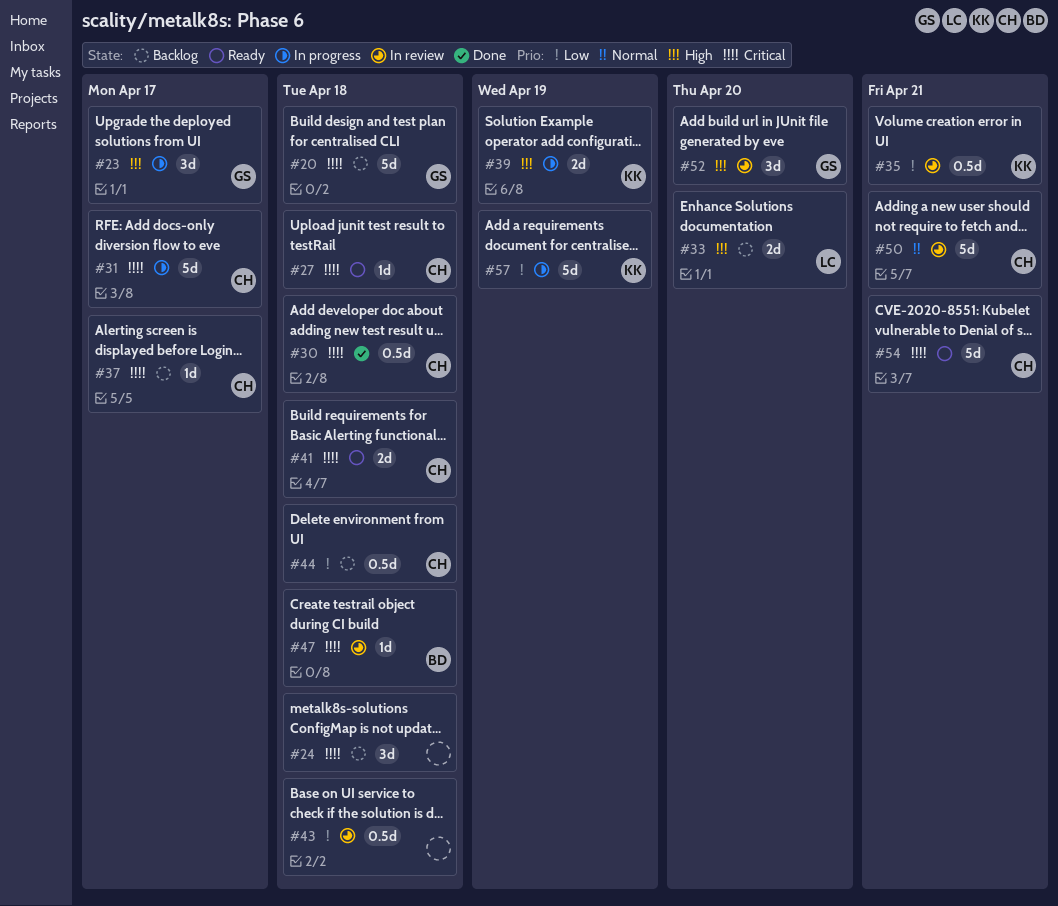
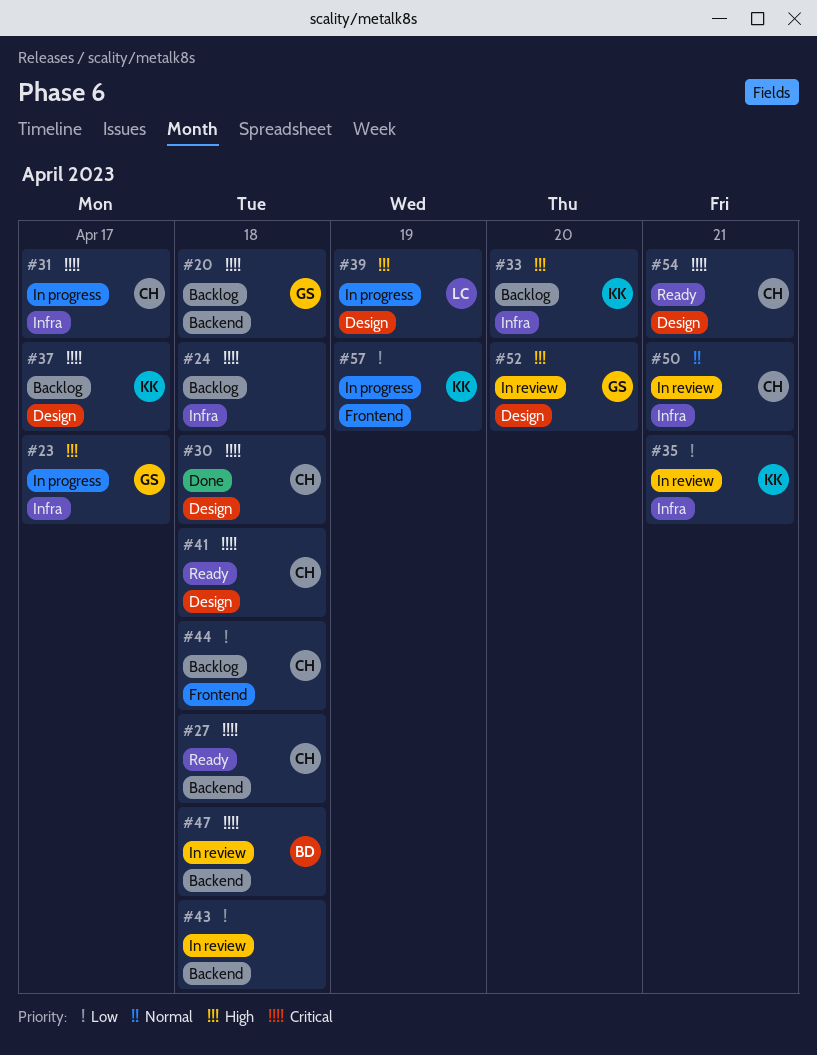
#33, owner: LC -> KK
#37, owner: CH -> KK
#39, owner: KK -> LC

